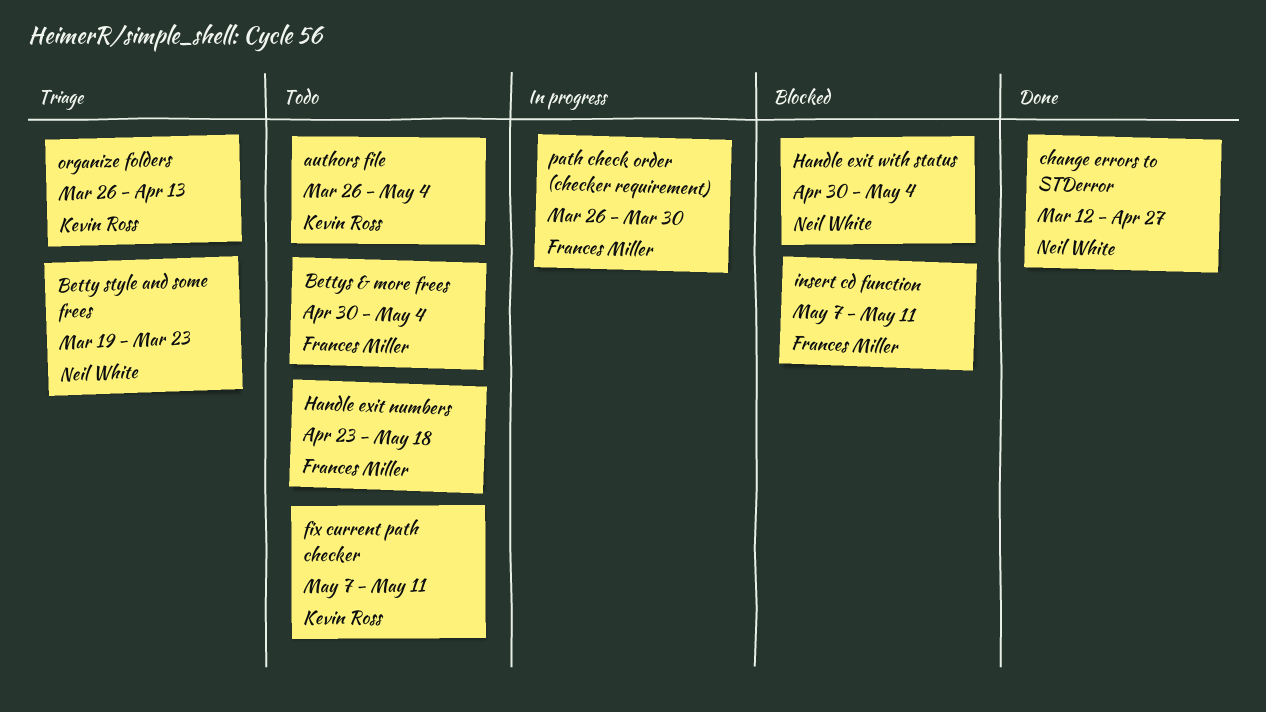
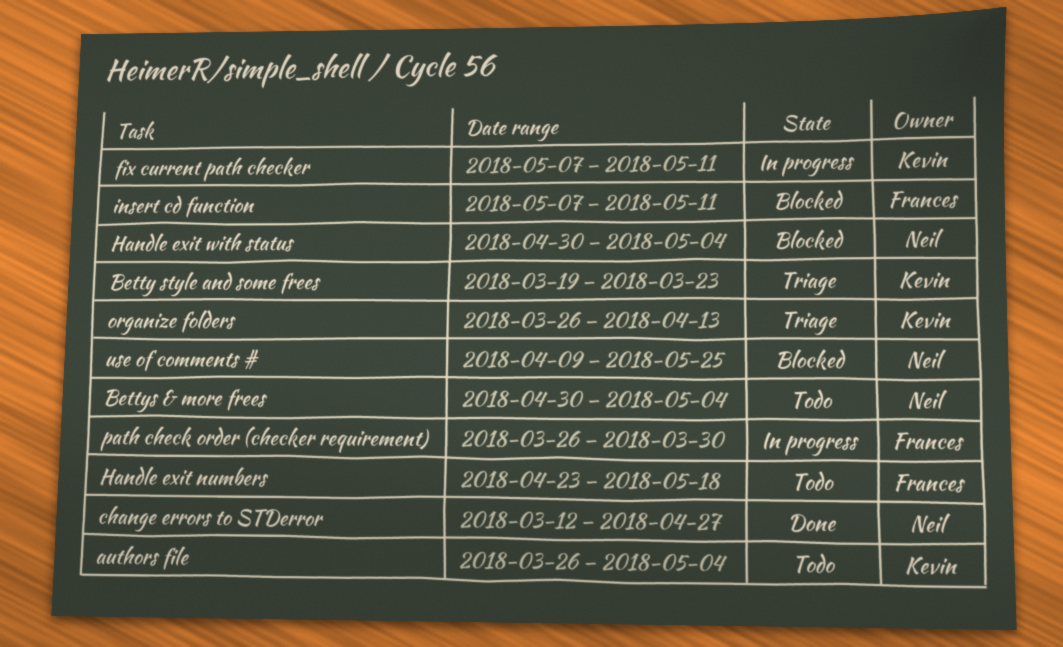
Betty style and some frees, owner: Neil White -> Kevin Ross
Bettys & more frees, owner: Frances Miller -> Neil White
fix current path checker, status: Todo -> In progress
use of comments #: none -> present

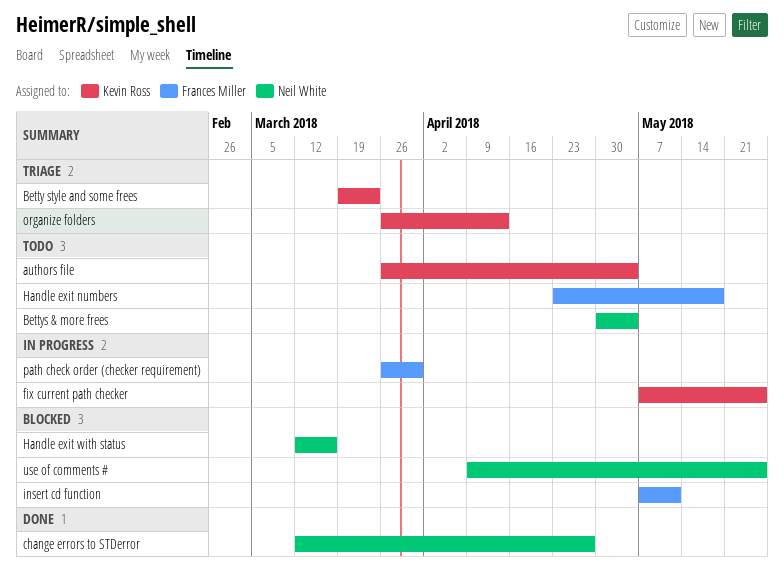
fix current path checker, due: May 11 -> May 25
Handle exit with status, start: Apr 30 -> Mar 12
Handle exit with status, due: May 4 -> Mar 16

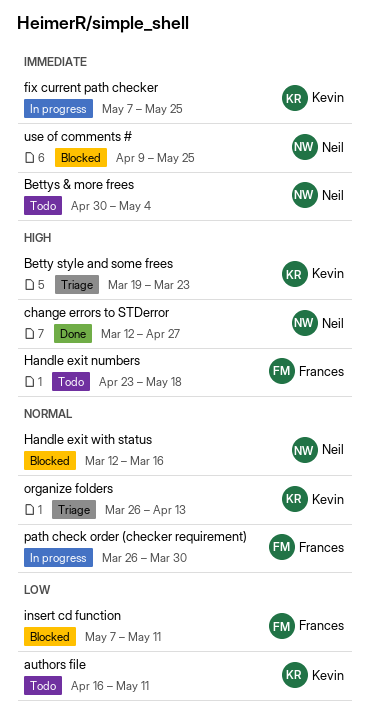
authors file, start: Mar 26 -> Apr 16
authors file, due: May 4 -> May 11

